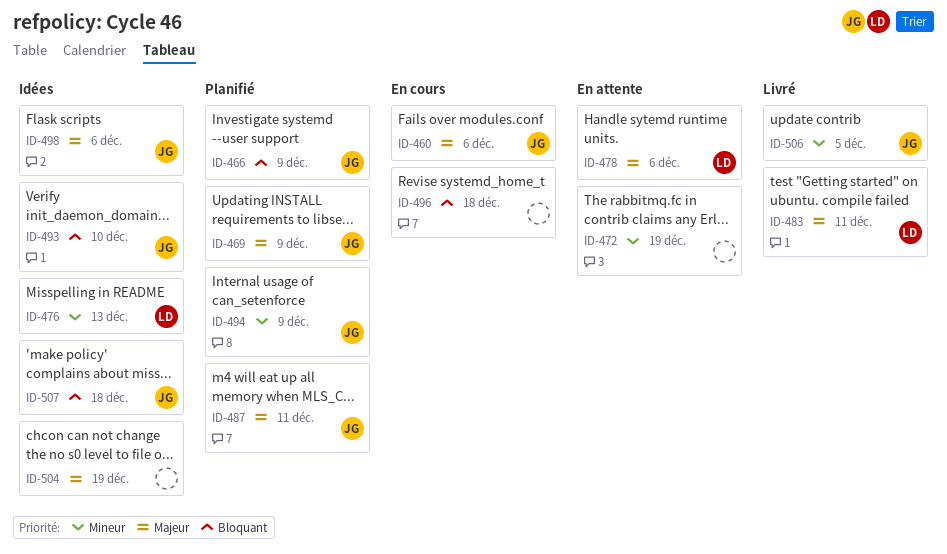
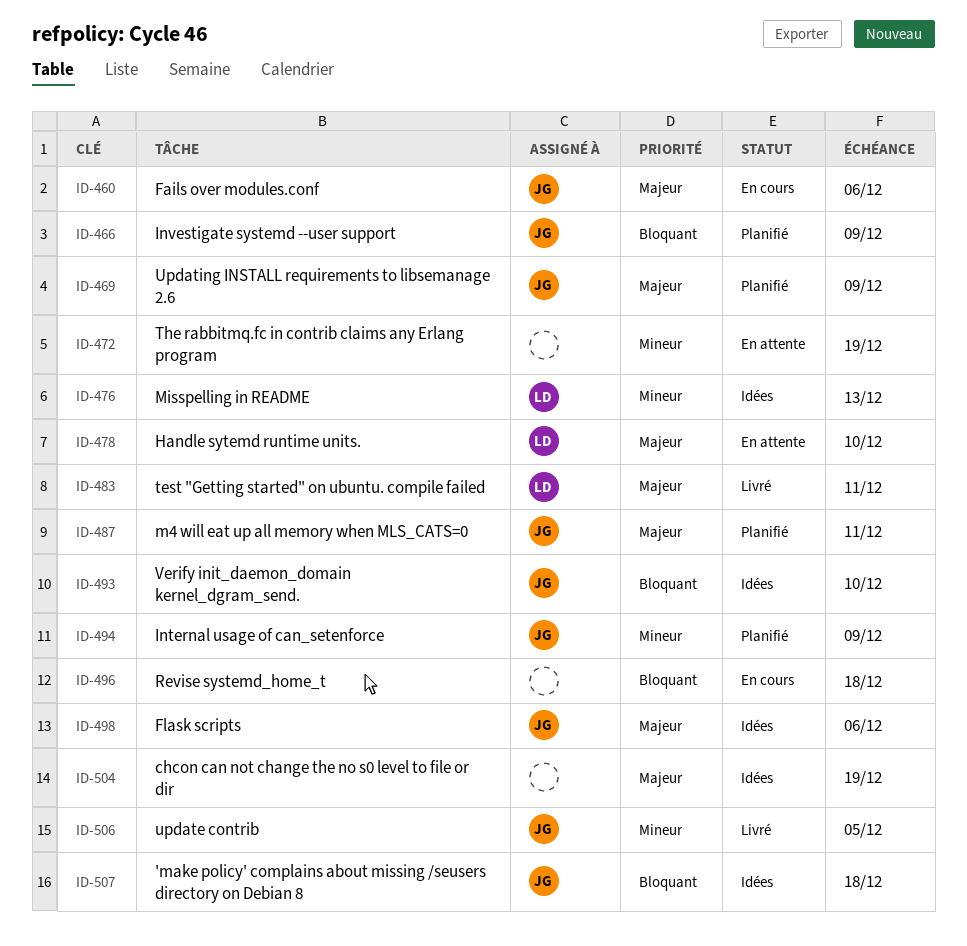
ID-478, due: Dec 6 -> Dec 10

